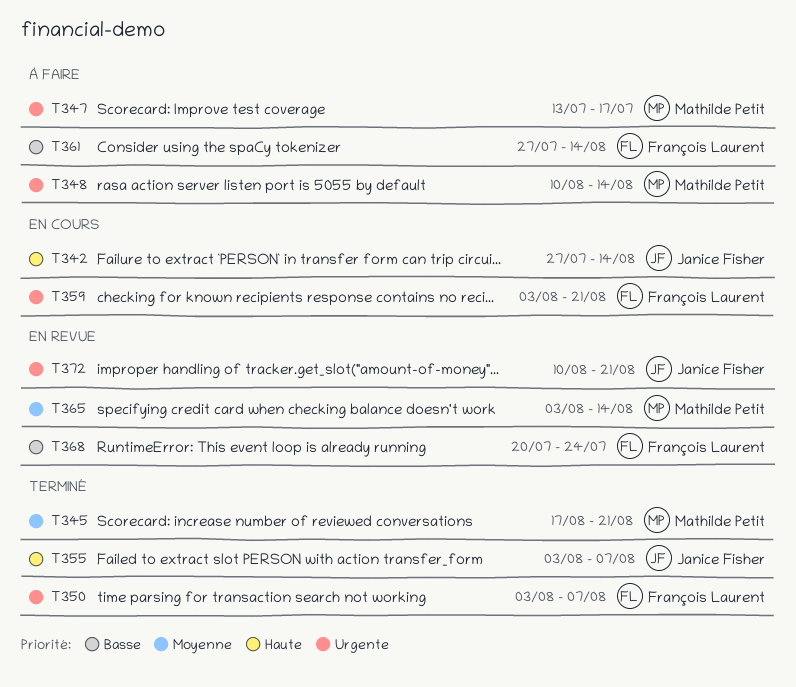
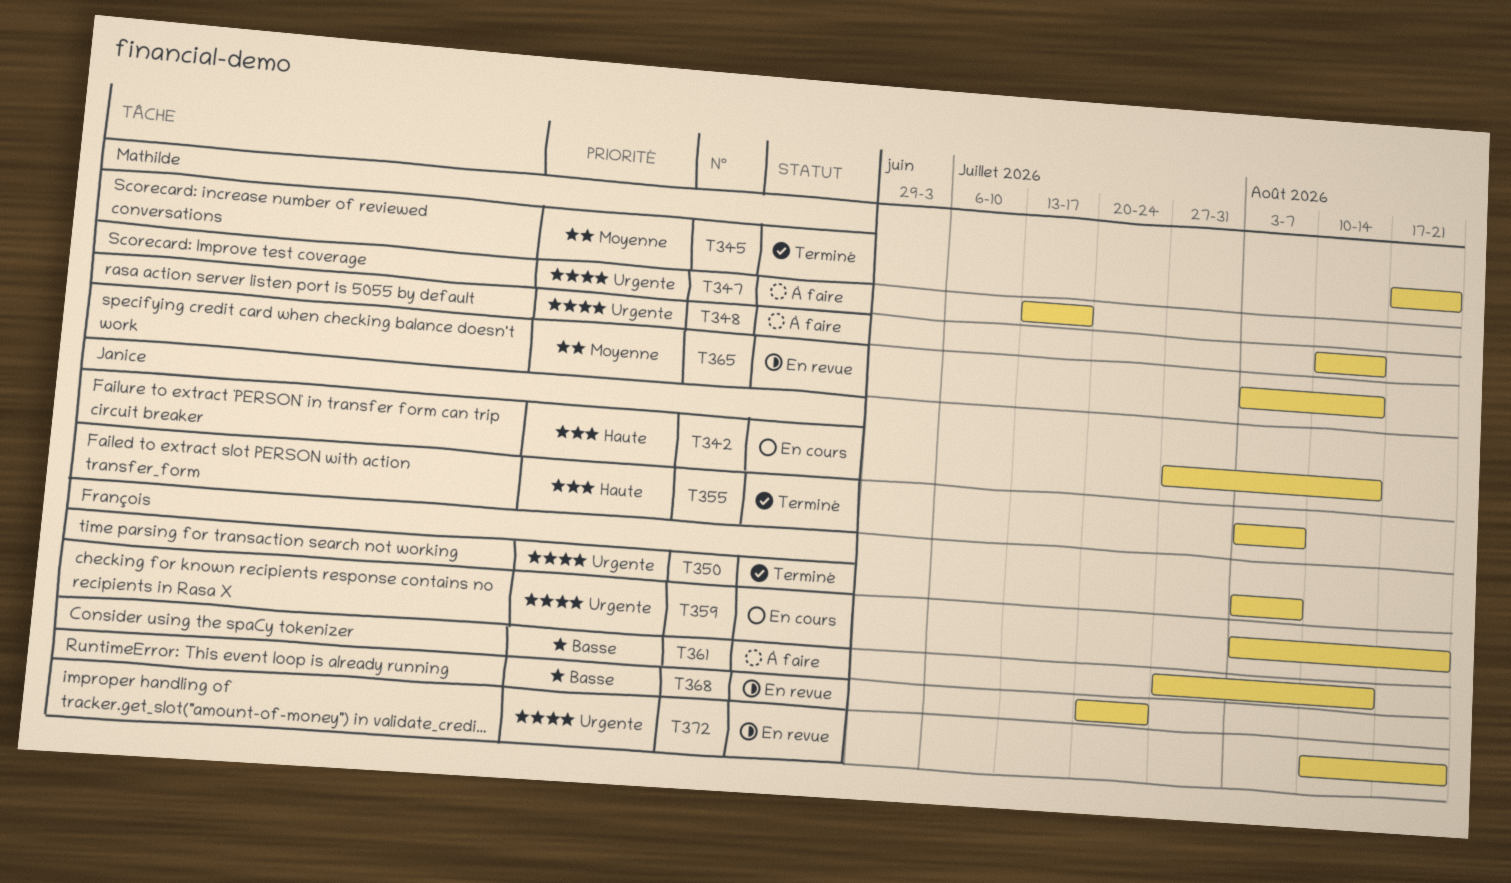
T372, owner: Janice Fisher -> François Laurent

